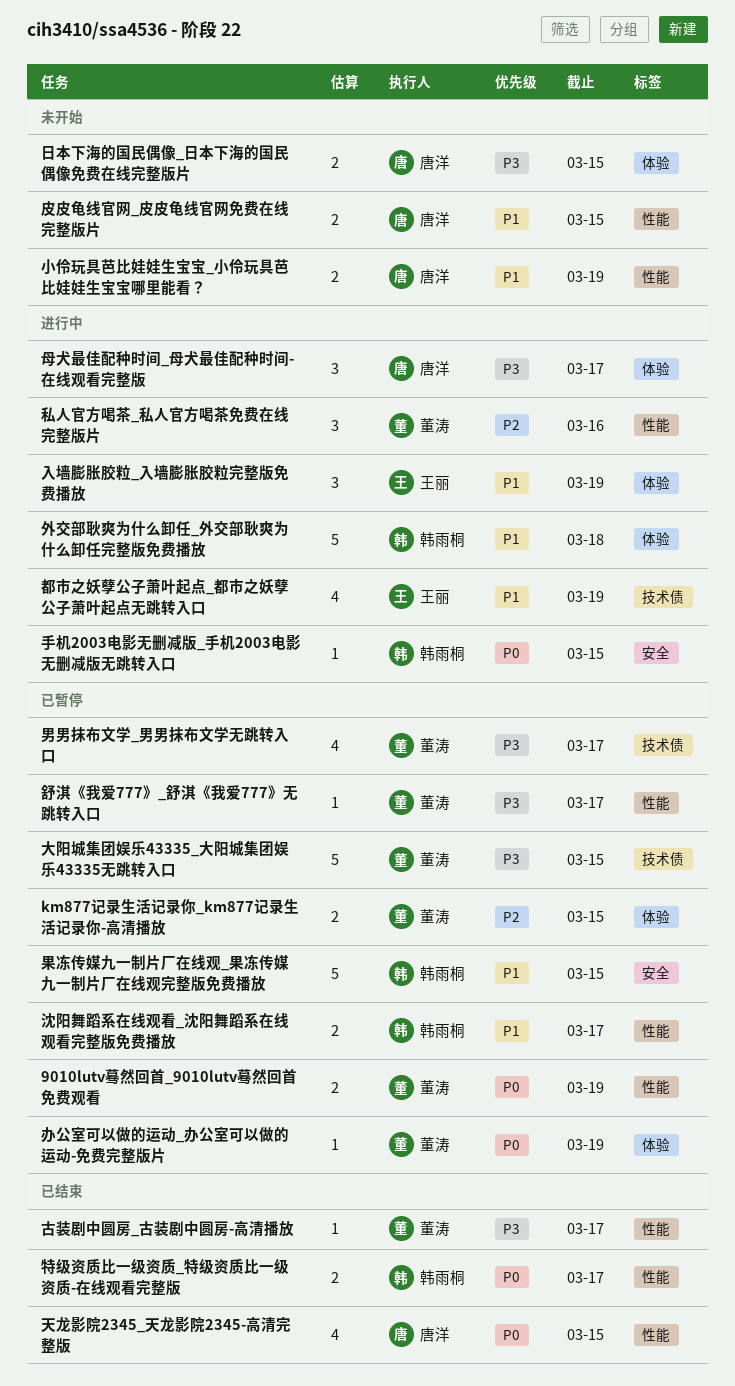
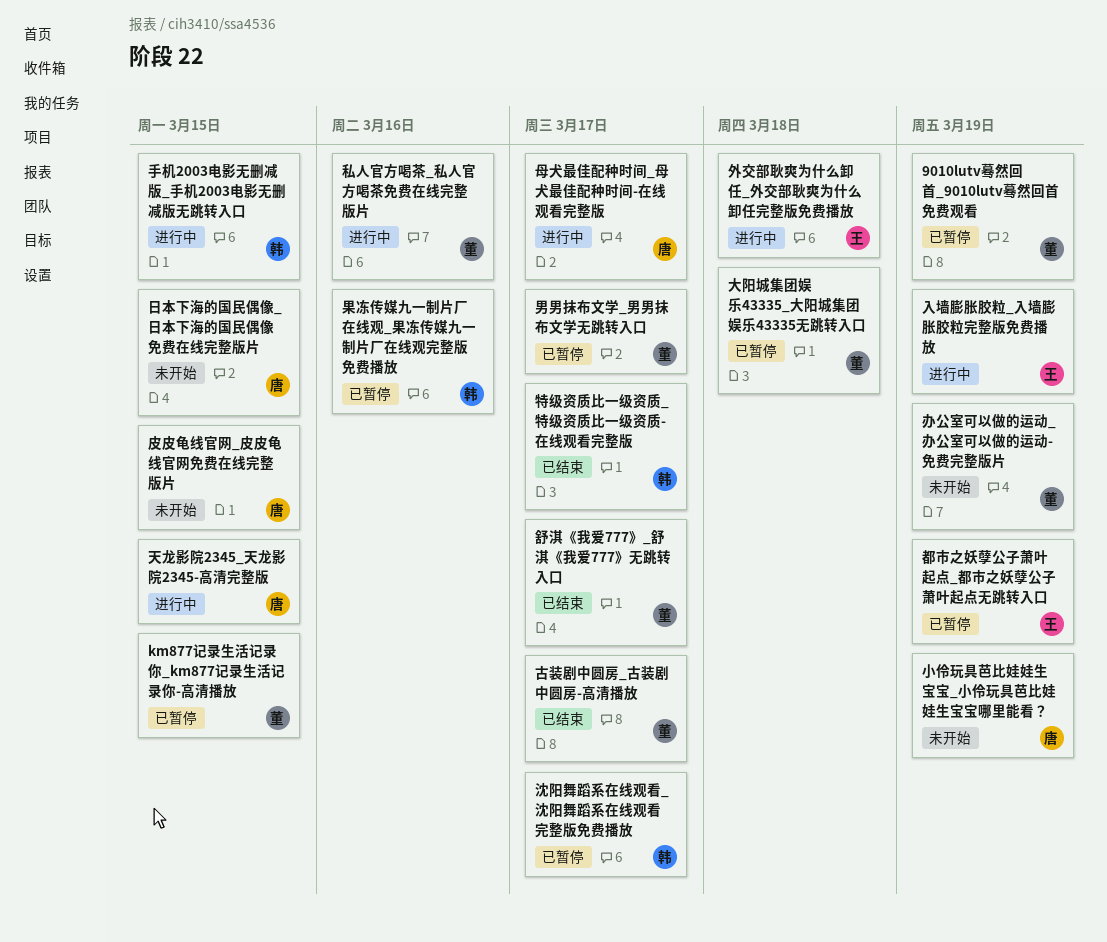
办公室可以做的运动_办公室可以做的运动-免费完整版片, status: 已暂停 -> 未开始
外交部耿爽为什么卸任_外交部耿爽为什么卸任完整版免费播放, owner: 韩雨桐 -> 王丽
大阳城集团娱乐43335_大阳城集团娱乐43335无跳转入口, due: Mar 15 -> Mar 18
天龙影院2345_天龙影院2345-高清完整版, status: 已结束 -> 进行中
果冻传媒九一制片厂在线观_果冻传媒九一制片厂在线观完整版免费播放, due: Mar 15 -> Mar 16
舒淇《我爱777》_舒淇《我爱777》无跳转入口, status: 已暂停 -> 已结束
都市之妖孽公子萧叶起点_都市之妖孽公子萧叶起点无跳转入口, status: 进行中 -> 已暂停

